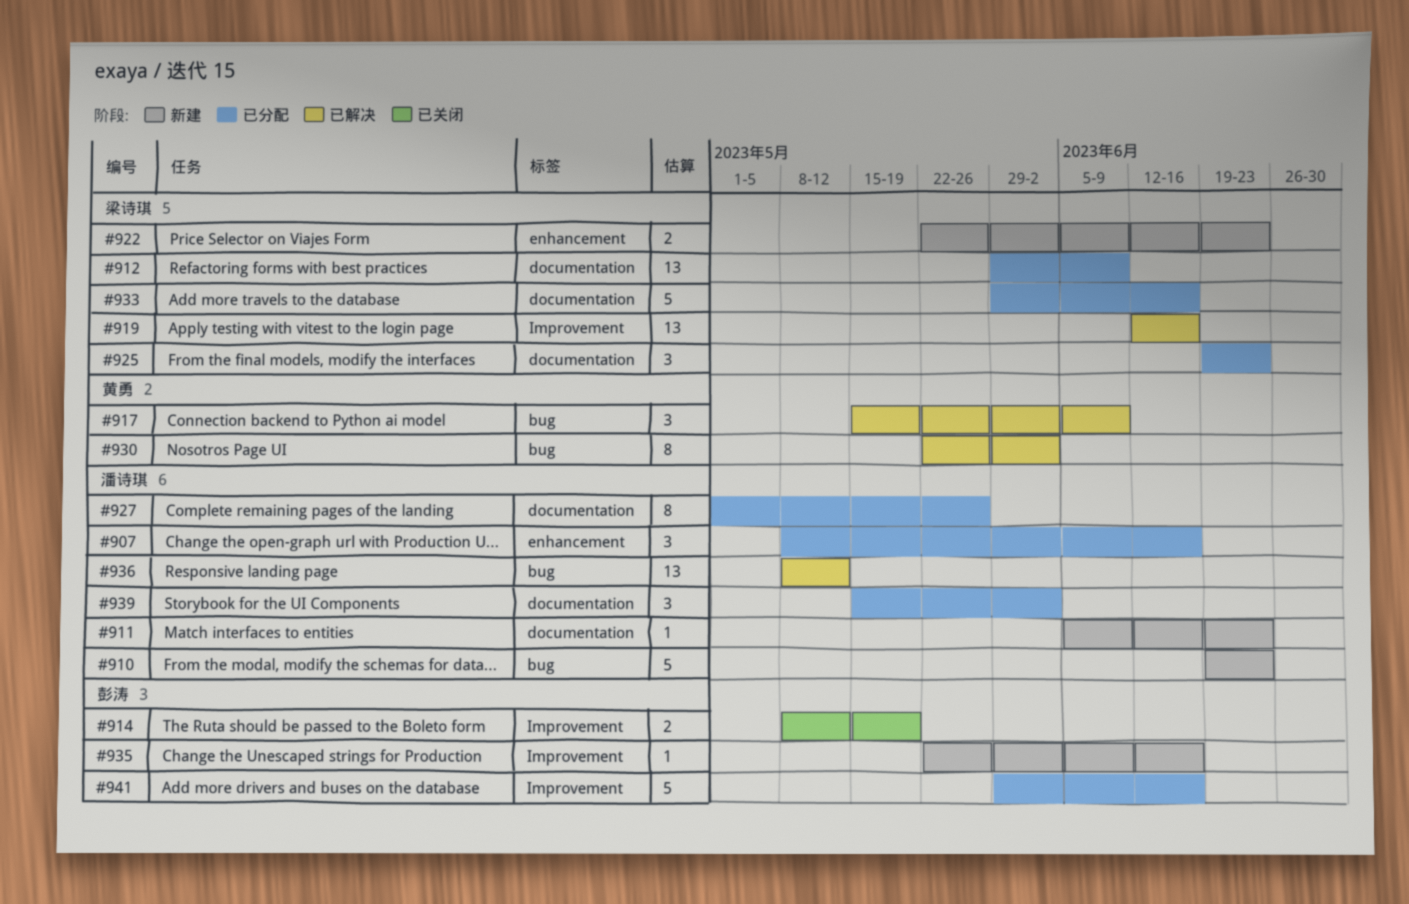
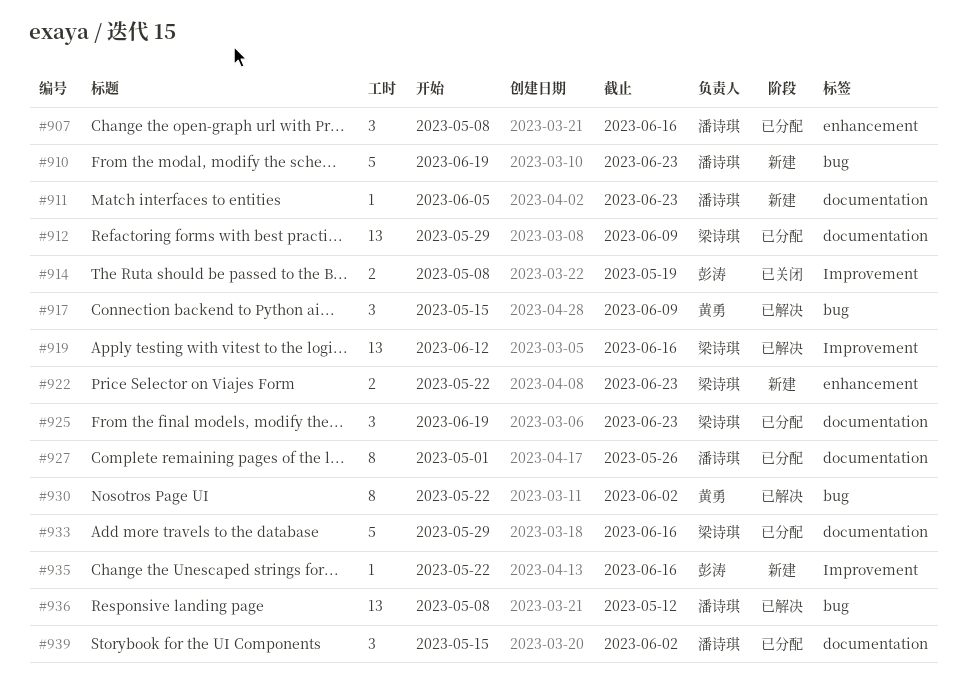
#941: present -> none

